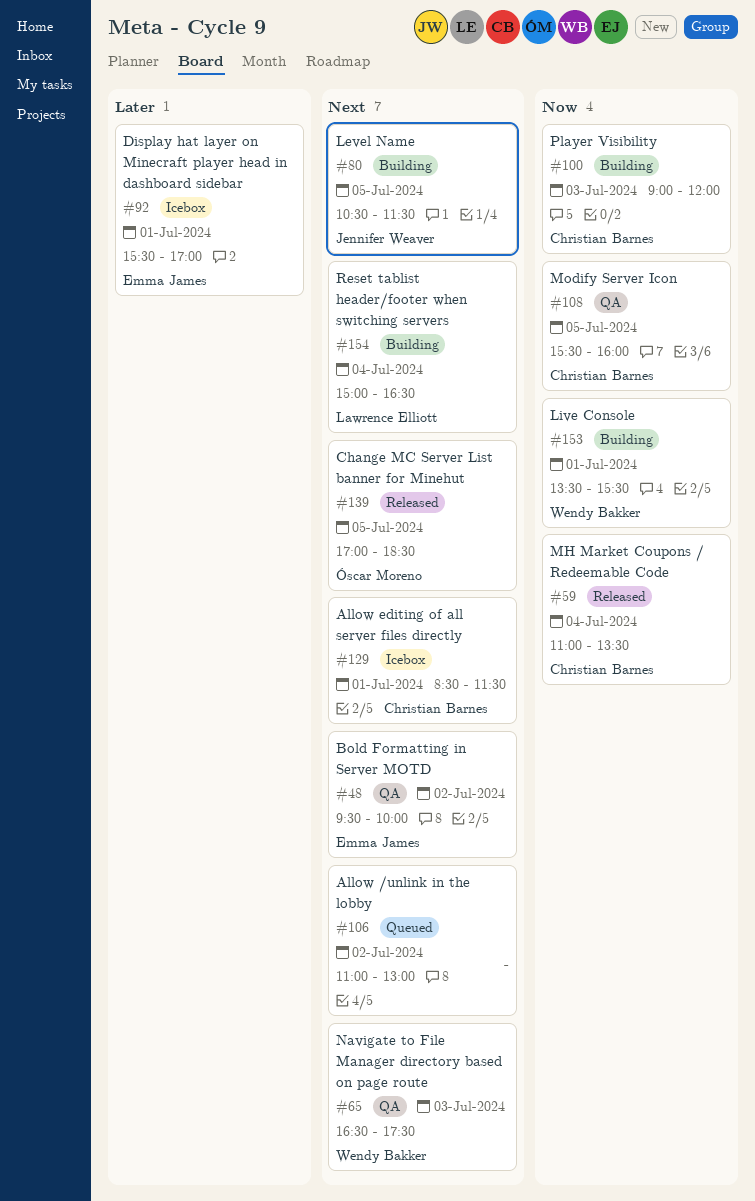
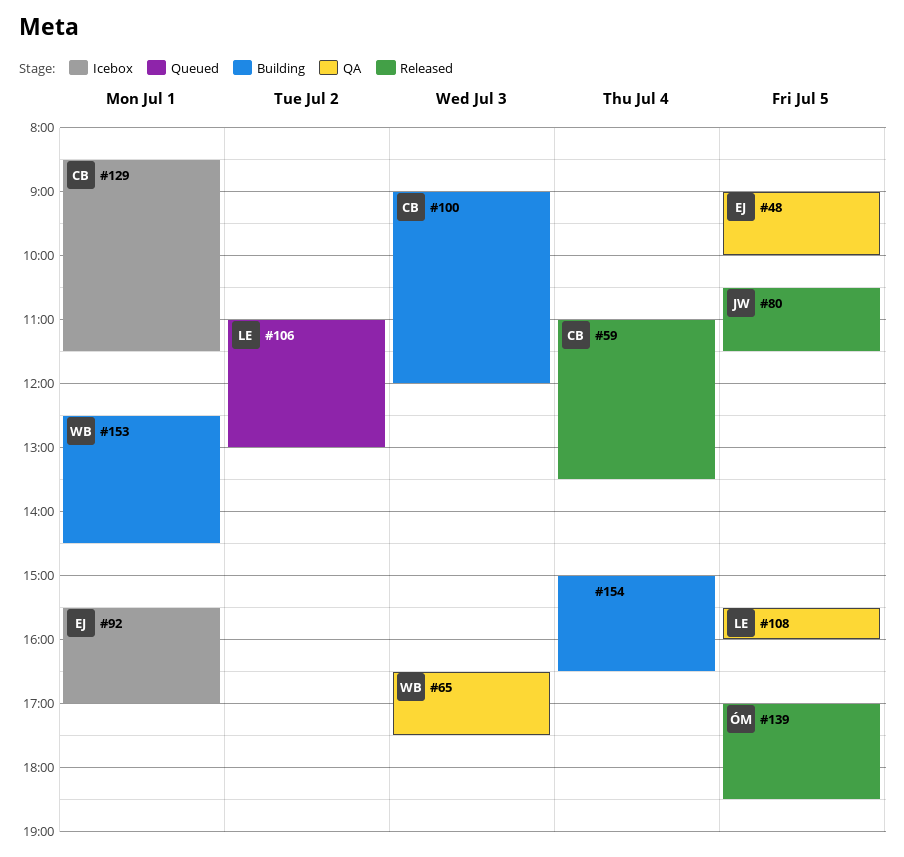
#48, day: Jul 2 -> Jul 5
#48, begins: 09:30 -> 09:00
#80, status: Building -> Released
#106, owner: none -> Lawrence Elliott
#108, owner: Christian Barnes -> Lawrence Elliott
#153, begins: 13:30 -> 12:30
#153, ends: 15:30 -> 14:30
#154, owner: Lawrence Elliott -> none

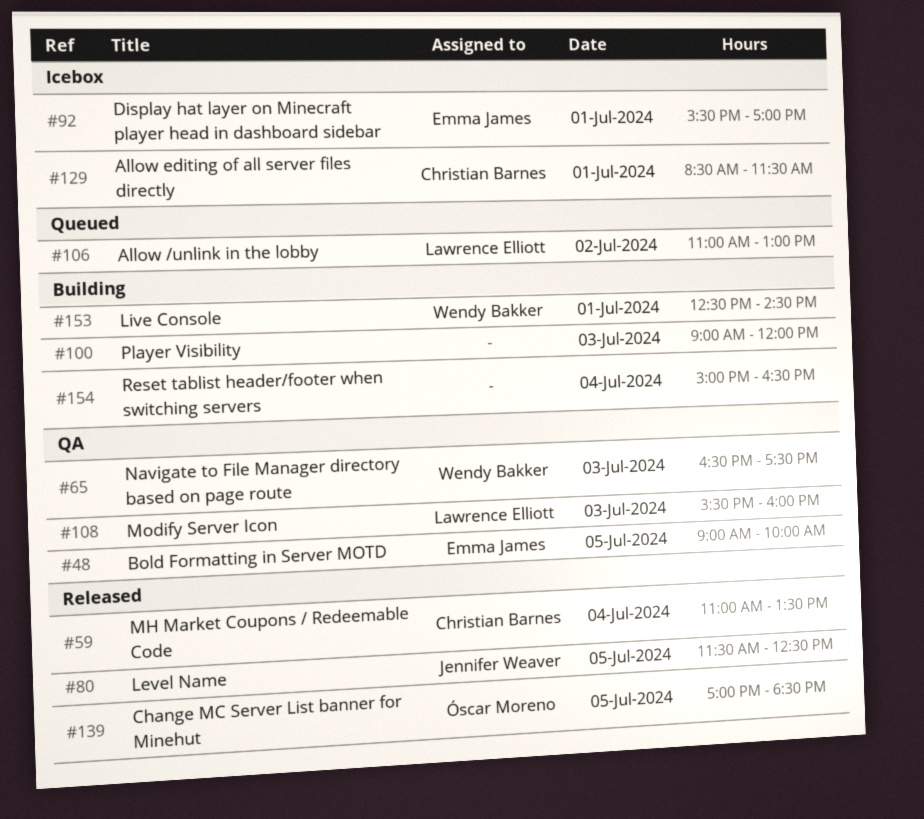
#80, begins: 10:30 -> 11:30
#80, ends: 11:30 -> 12:30
#100, owner: Christian Barnes -> none
#108, day: Jul 5 -> Jul 3

